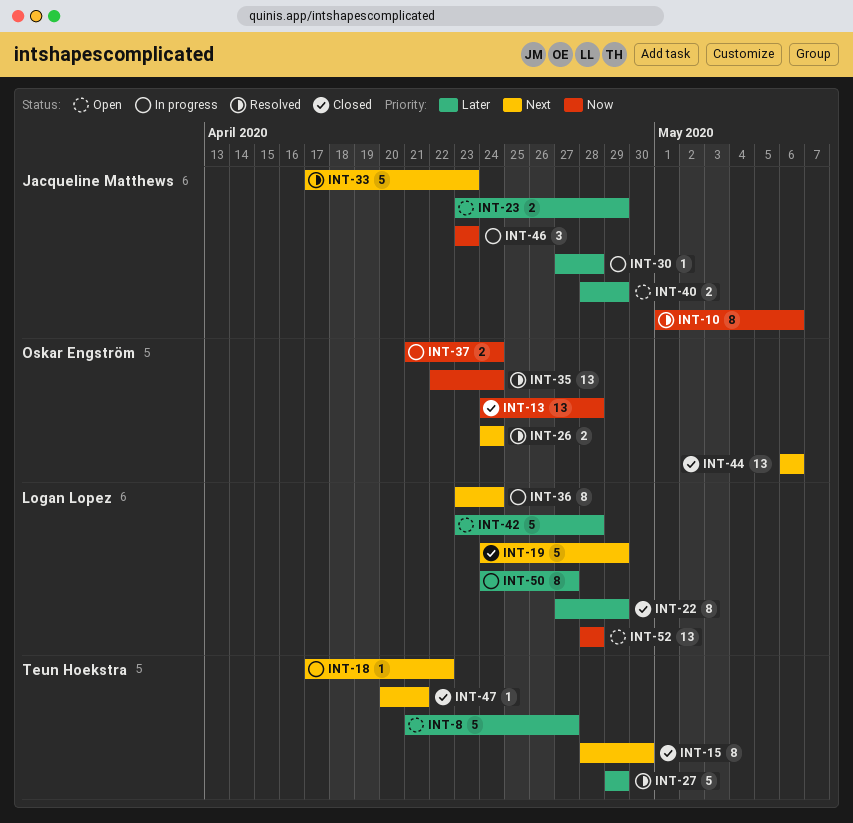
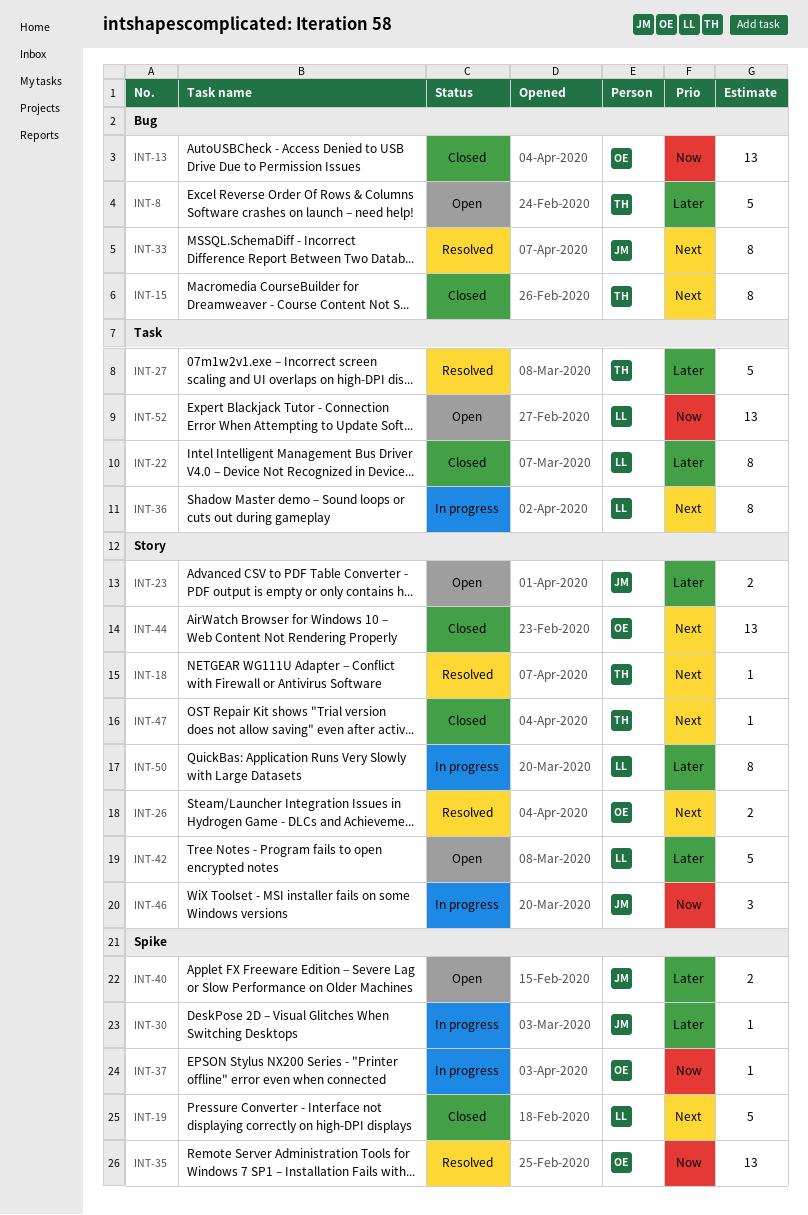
INT-10: present -> none
INT-18, status: In progress -> Resolved
INT-33, estimate: 5 -> 8
INT-37, estimate: 2 -> 1

